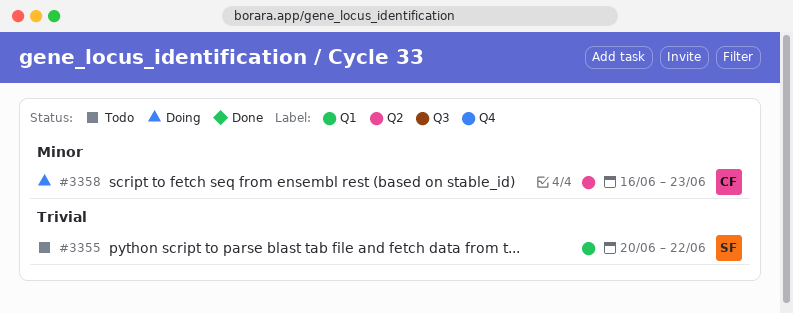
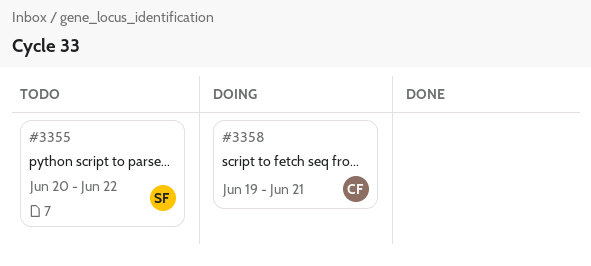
#3358, start: Jun 16 -> Jun 19
#3358, due: Jun 23 -> Jun 21

